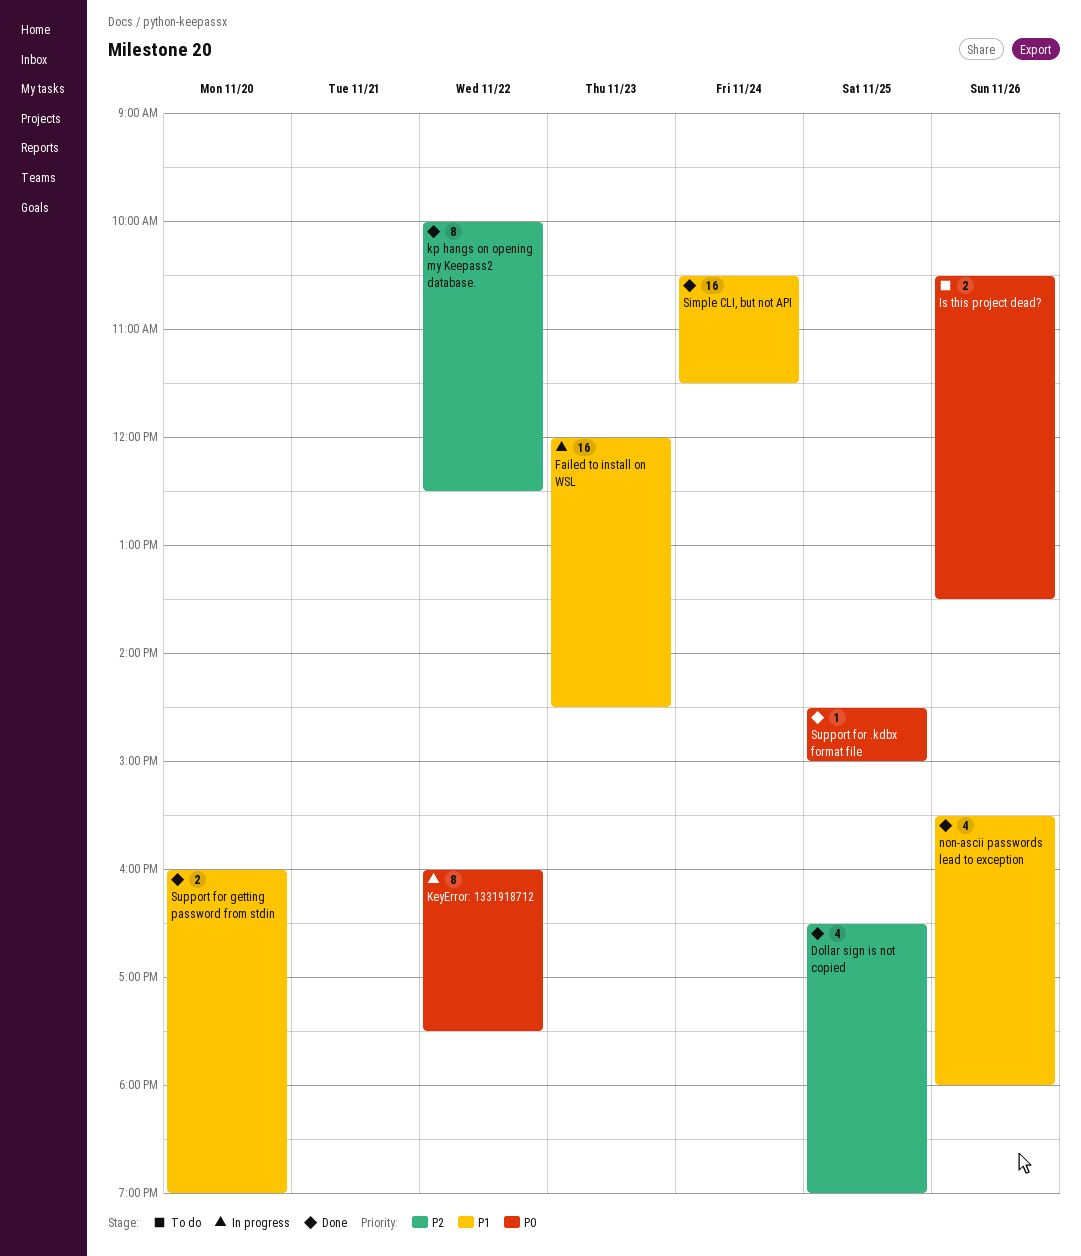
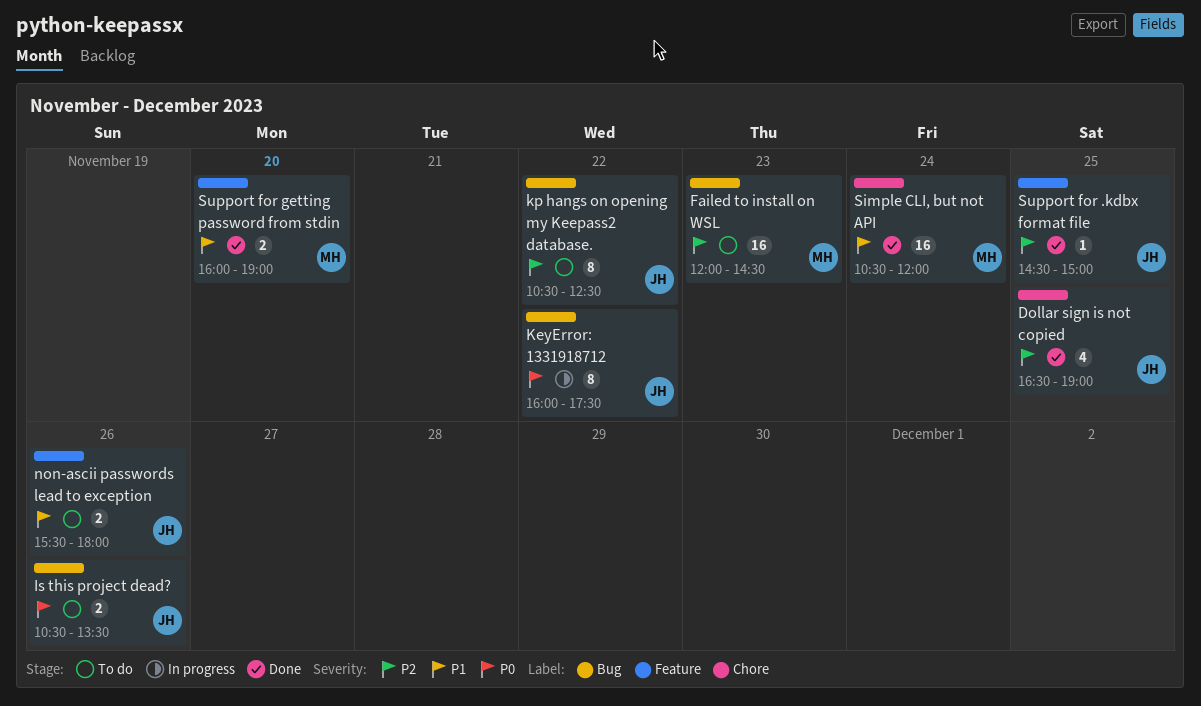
Failed to install on WSL, status: In progress -> To do
Failed to install on WSL, priority: P1 -> P2
kp hangs on opening my Keepass2 database., status: Done -> To do
kp hangs on opening my Keepass2 database., begins: 10:00 -> 10:30
non-ascii passwords lead to exception, status: Done -> To do
non-ascii passwords lead to exception, estimate: 4 -> 2
Simple CLI, but not API, ends: 11:30 -> 12:00
Support for .kdbx format file, priority: P0 -> P2

